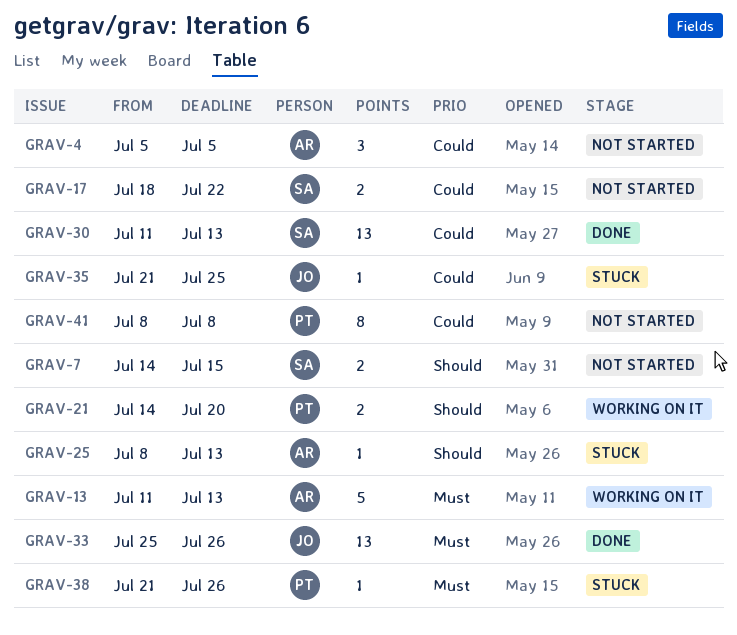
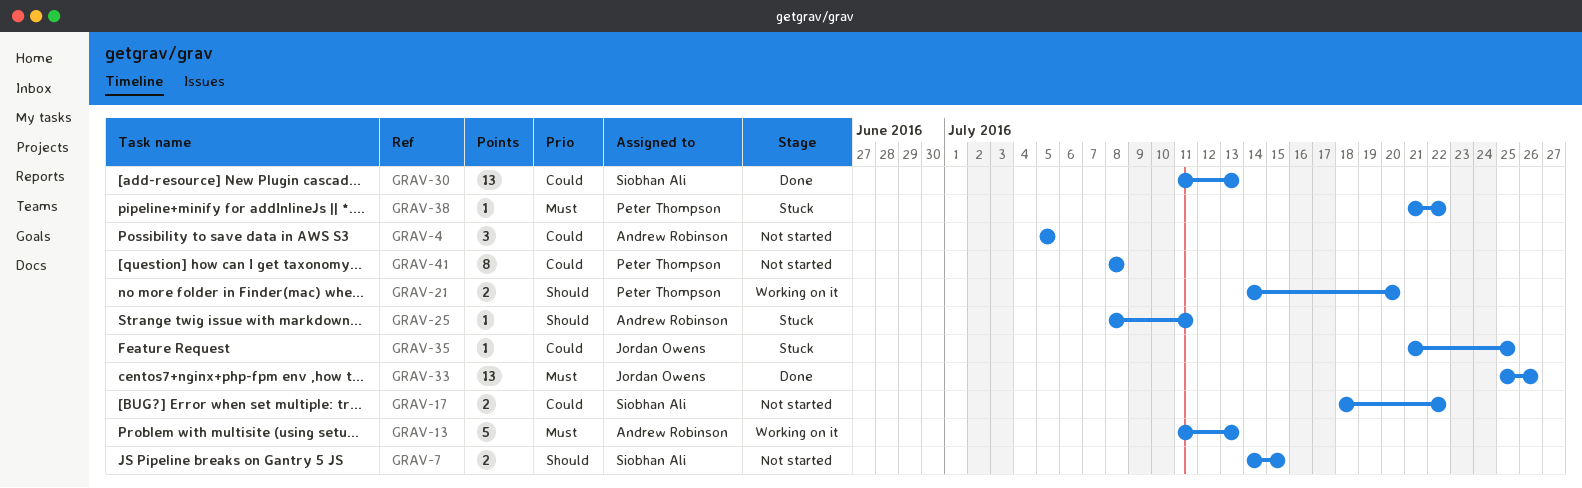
GRAV-25, due: Jul 13 -> Jul 11
GRAV-38, due: Jul 26 -> Jul 22

